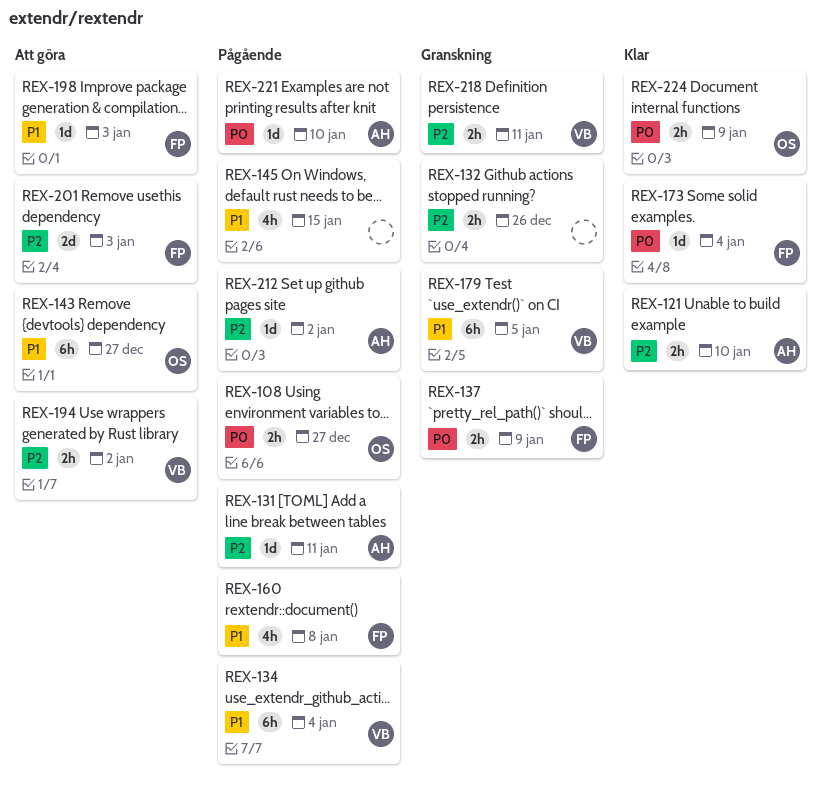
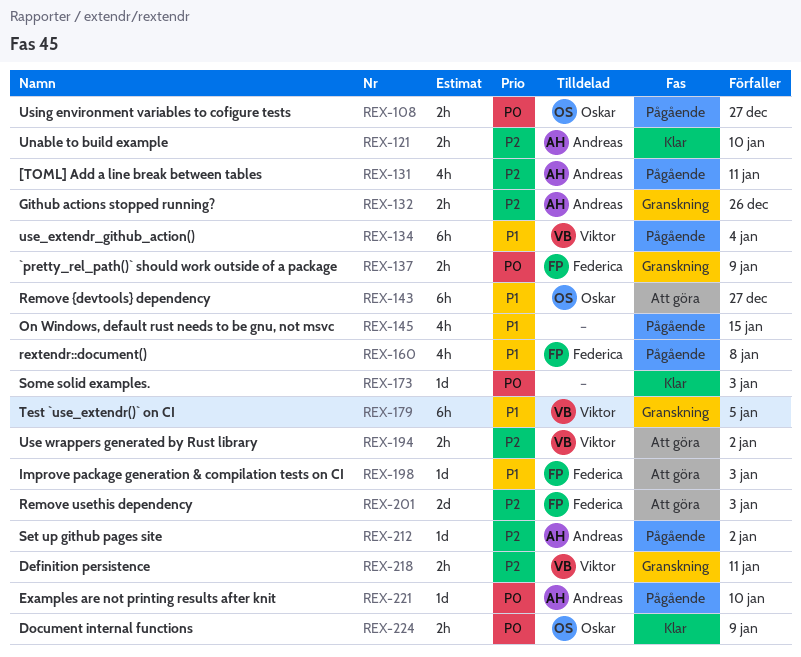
REX-131, estimate: 1d -> 4h
REX-132, owner: none -> Andreas
REX-173, owner: Federica -> none
REX-173, due: Jan 4 -> Jan 3

